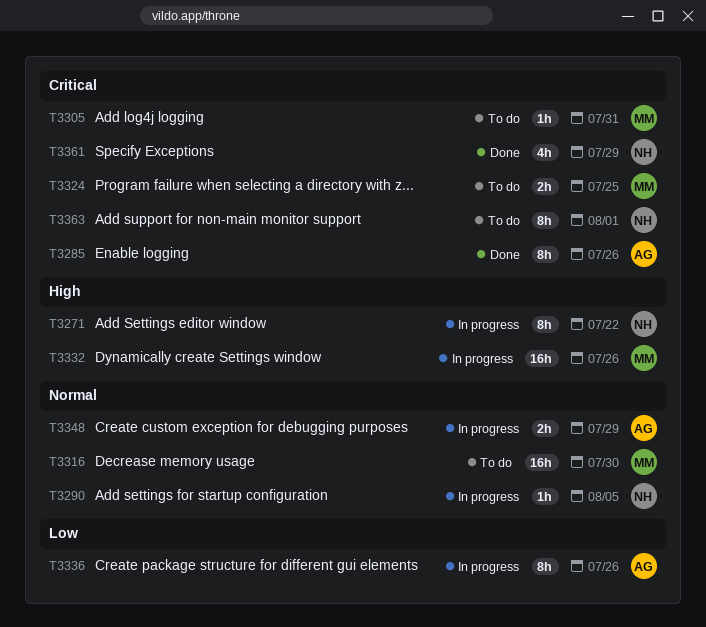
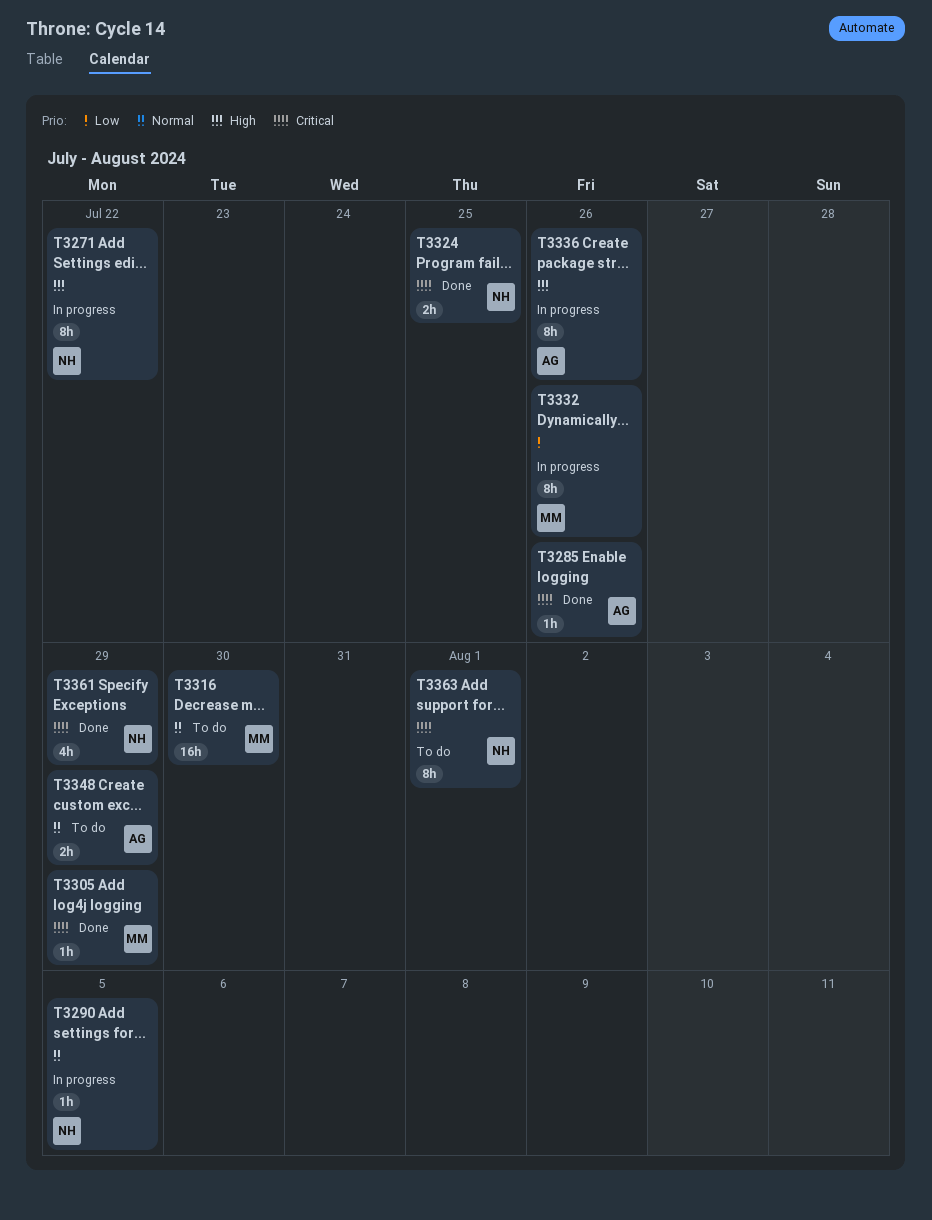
T3285, estimate: 8h -> 1h
T3305, status: To do -> Done
T3305, due: Jul 31 -> Jul 29
T3324, status: To do -> Done
T3324, owner: MM -> NH
T3332, priority: High -> Low
T3332, estimate: 16h -> 8h
T3336, priority: Low -> High
T3348, status: In progress -> To do

